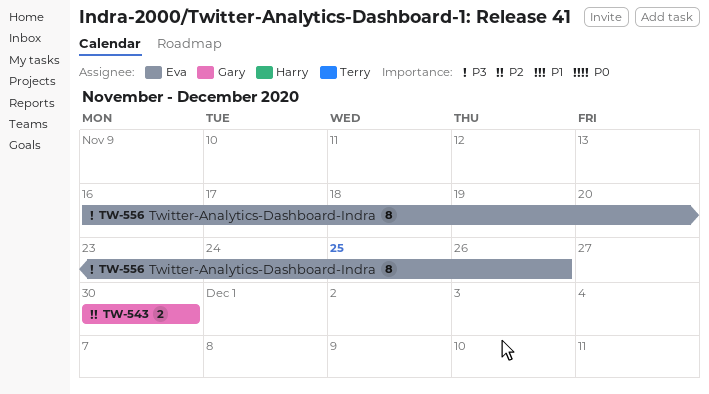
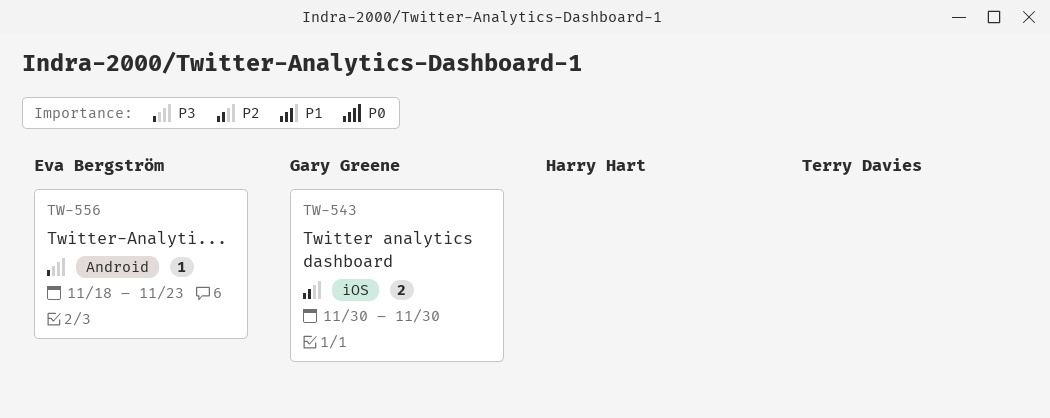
TW-556, estimate: 8 -> 1
TW-556, start: Nov 16 -> Nov 18
TW-556, due: Nov 26 -> Nov 23

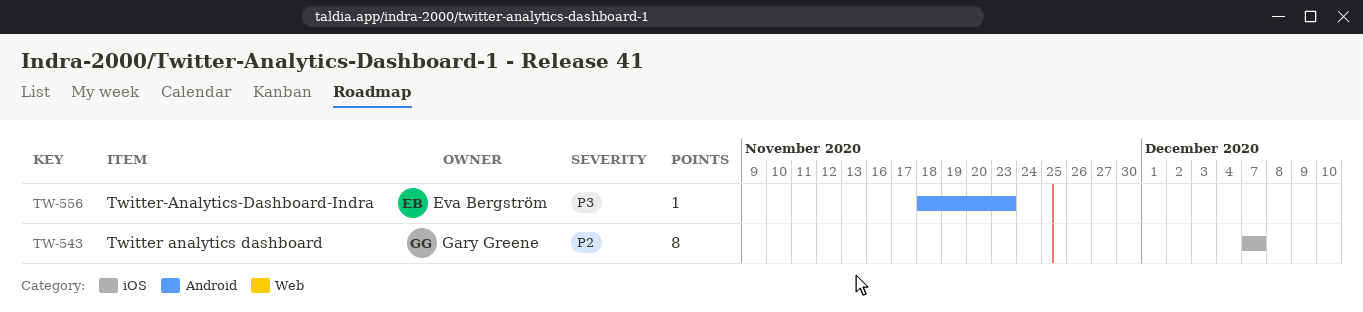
TW-543, estimate: 2 -> 8
TW-543, start: Nov 30 -> Dec 7
TW-543, due: Nov 30 -> Dec 7

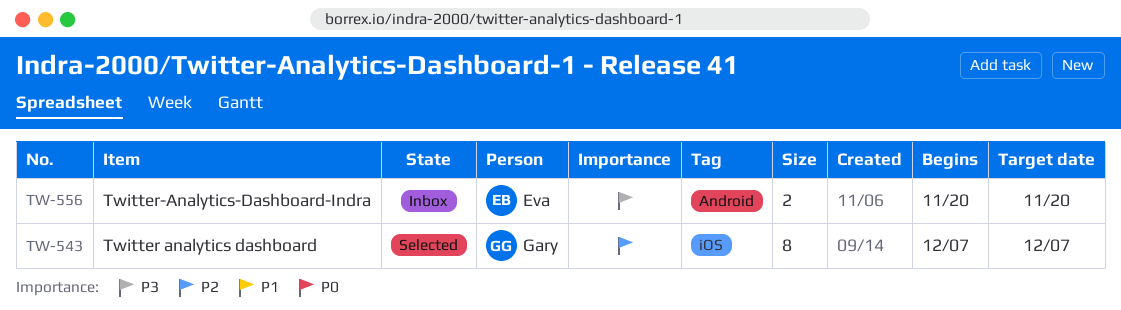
TW-556, estimate: 1 -> 2
TW-556, start: Nov 18 -> Nov 20
TW-556, due: Nov 23 -> Nov 20

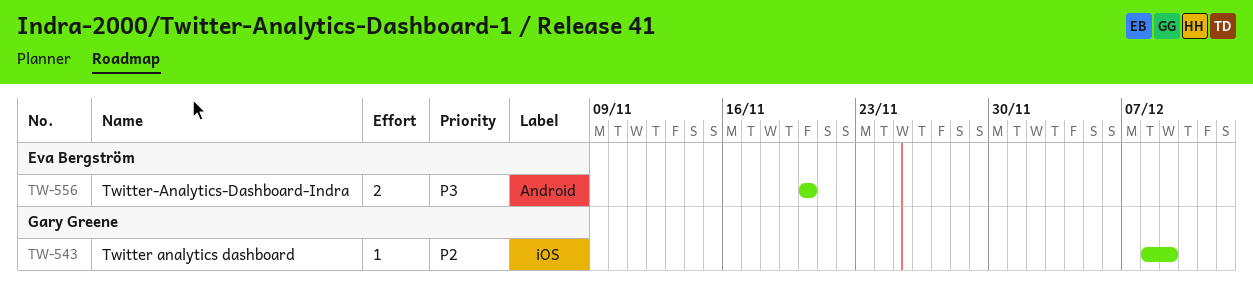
TW-543, estimate: 8 -> 1
TW-543, start: Dec 7 -> Dec 8
TW-543, due: Dec 7 -> Dec 9

